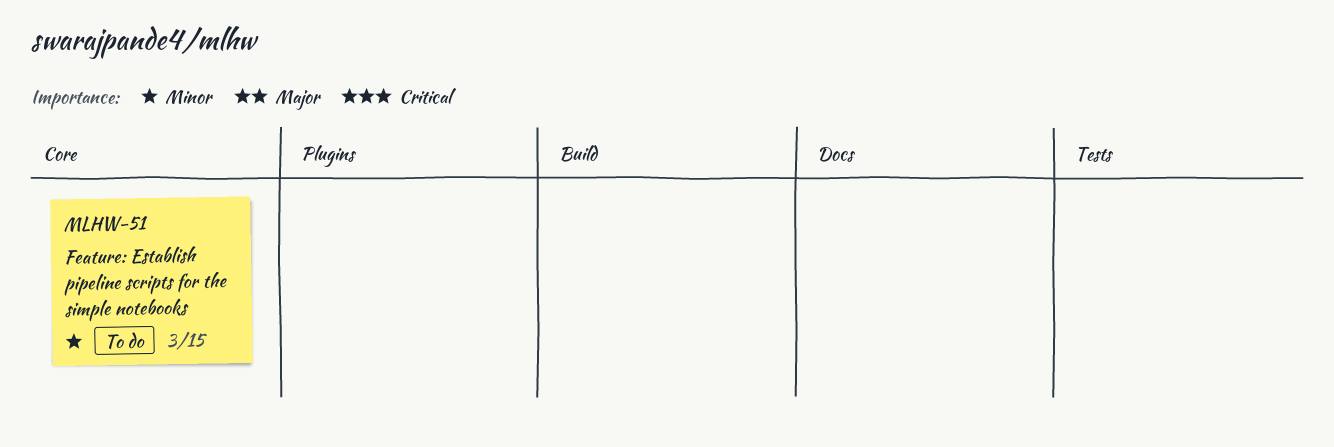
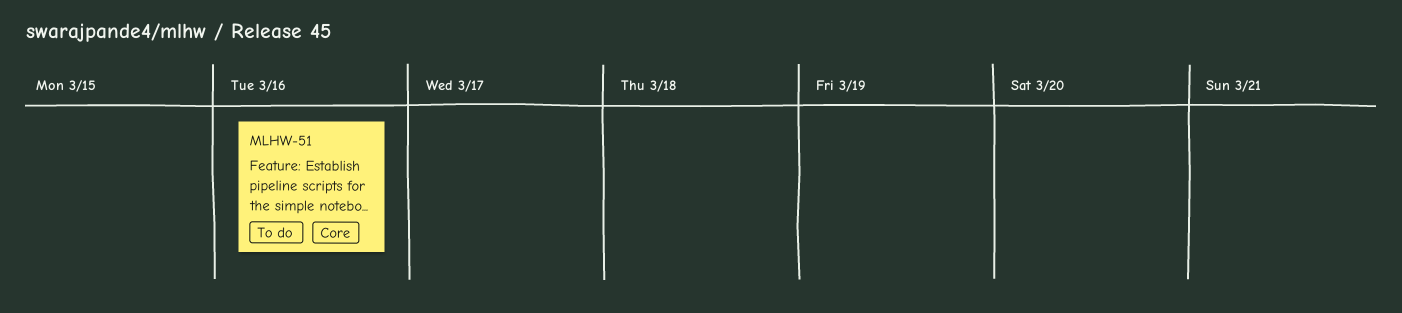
MLHW-51, due: Mar 15 -> Mar 16

